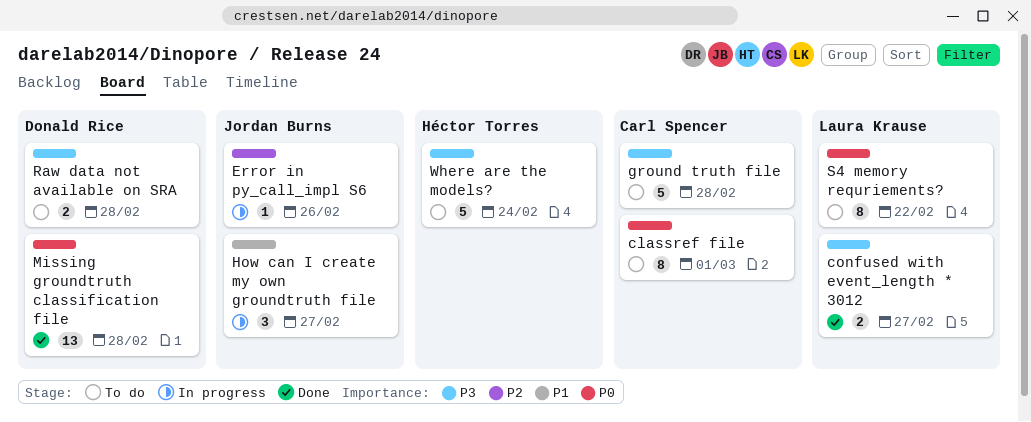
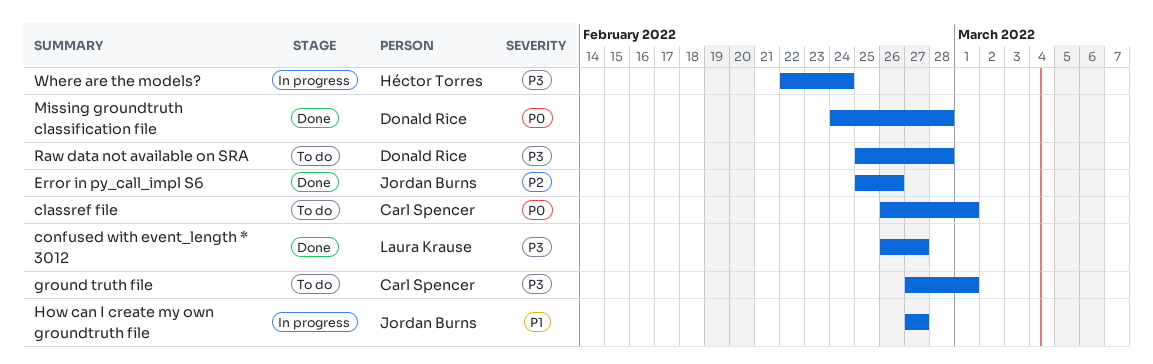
Error in py_call_impl S6, status: In progress -> Done
ground truth file, due: Feb 28 -> Mar 1
S4 memory requriements?: present -> none
Where are the models?, status: To do -> In progress

